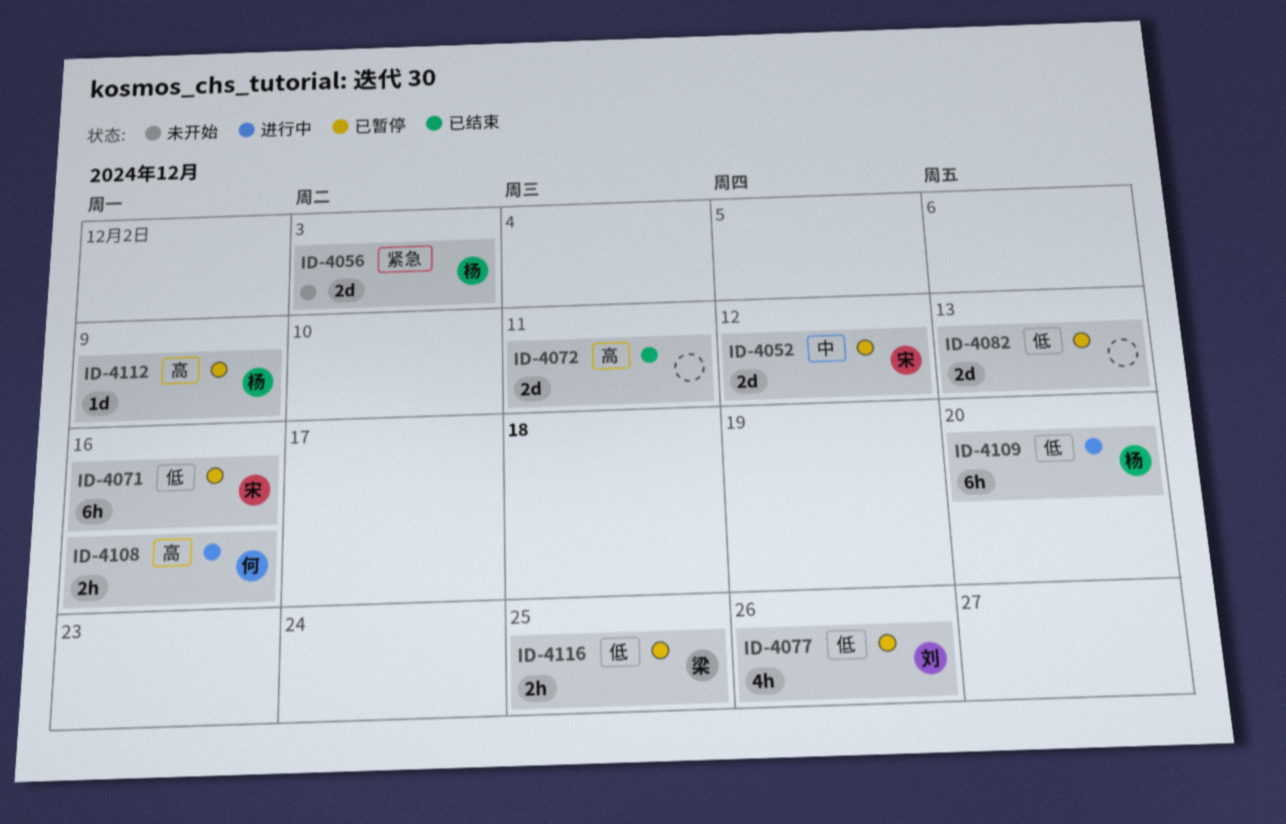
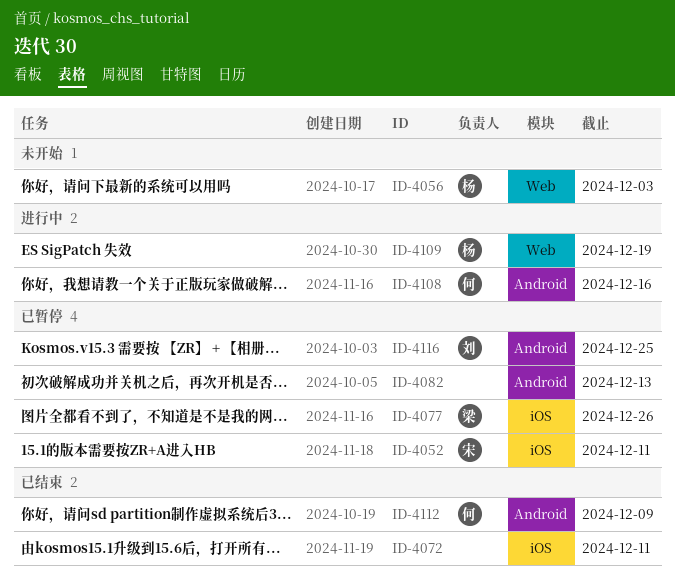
ID-4052, due: Dec 12 -> Dec 11
ID-4071: present -> none
ID-4077, owner: 刘 -> 梁
ID-4109, due: Dec 20 -> Dec 19
ID-4112, status: 已暂停 -> 已结束
ID-4112, owner: 杨 -> 何
ID-4116, owner: 梁 -> 刘

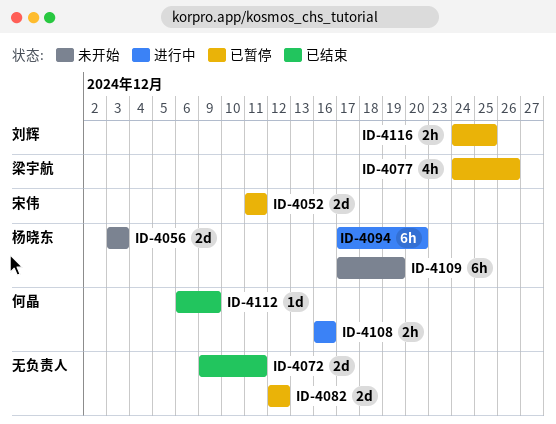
ID-4082, due: Dec 13 -> Dec 12
ID-4094: none -> present
ID-4109, status: 进行中 -> 未开始

